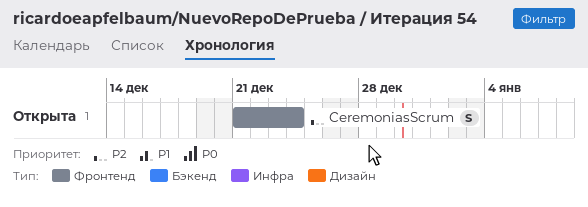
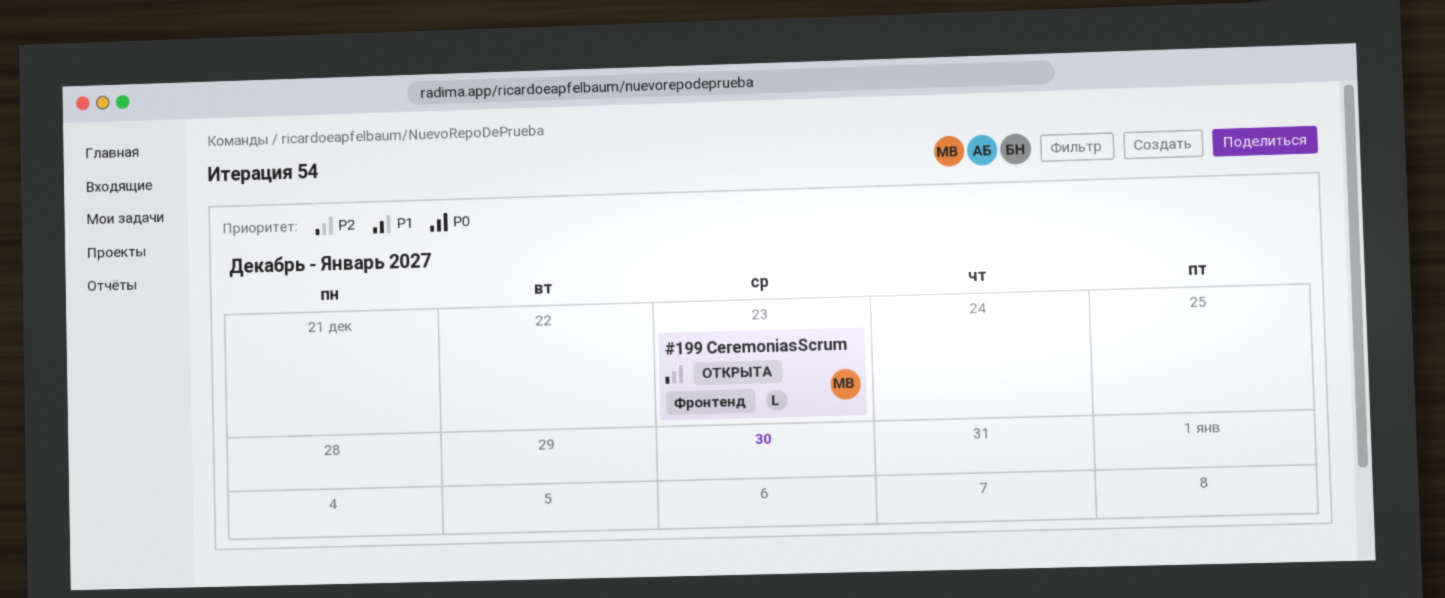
CeremoniasScrum, estimate: S -> L
CeremoniasScrum, due: Dec 24 -> Dec 23

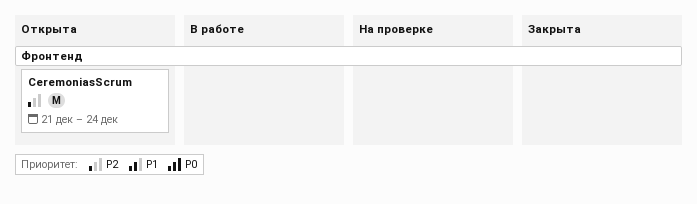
CeremoniasScrum, estimate: L -> M
CeremoniasScrum, due: Dec 23 -> Dec 24

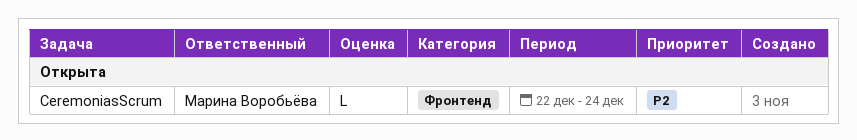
CeremoniasScrum, estimate: M -> L
CeremoniasScrum, start: Dec 21 -> Dec 22

